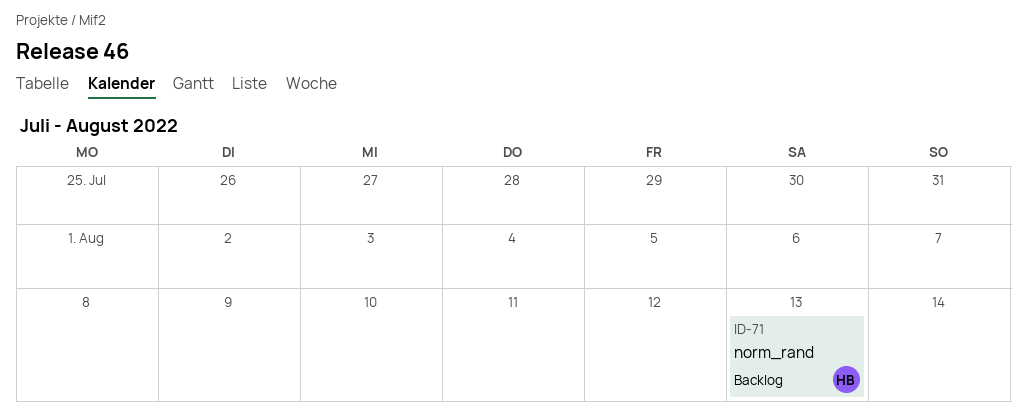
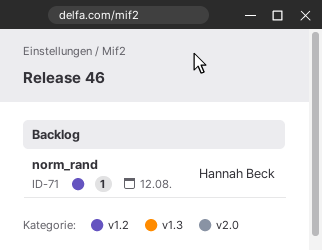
ID-71, due: Aug 13 -> Aug 12

